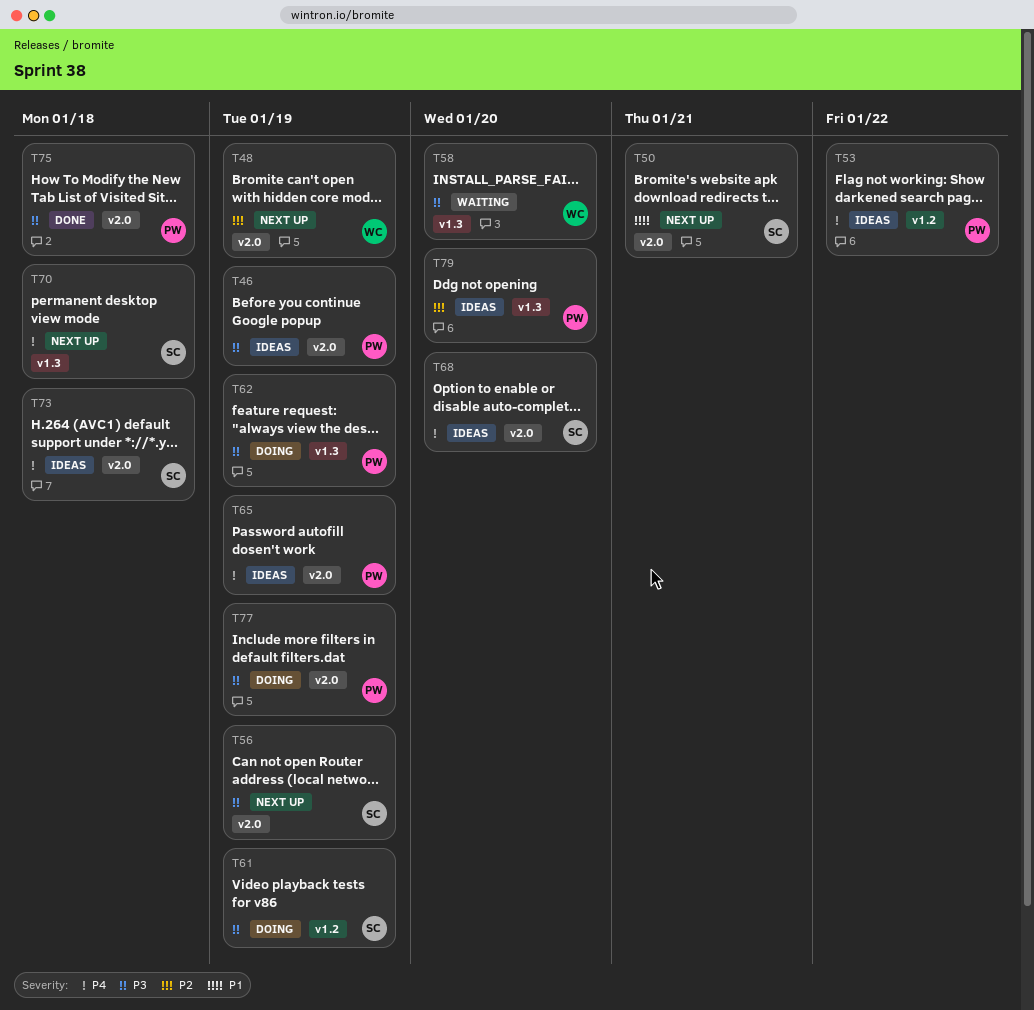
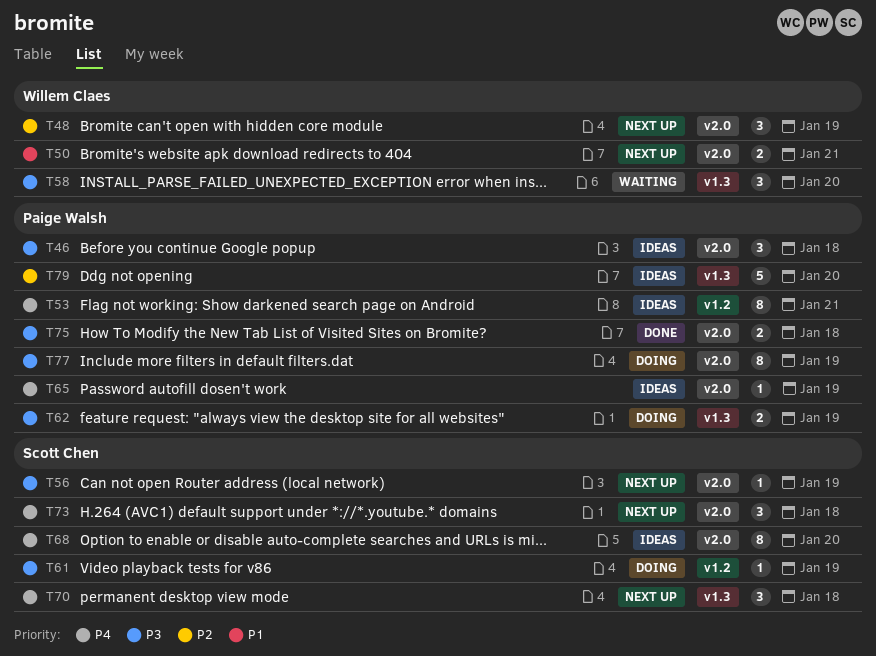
T46, due: Jan 19 -> Jan 18
T50, owner: Scott Chen -> Willem Claes
T53, due: Jan 22 -> Jan 21
T73, status: Ideas -> Next up

